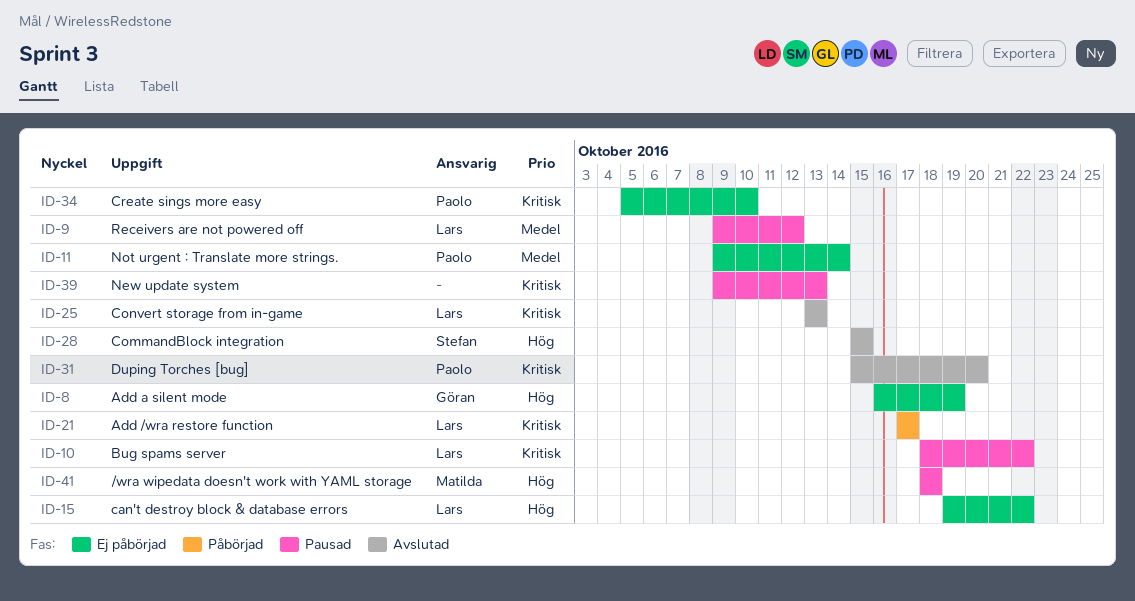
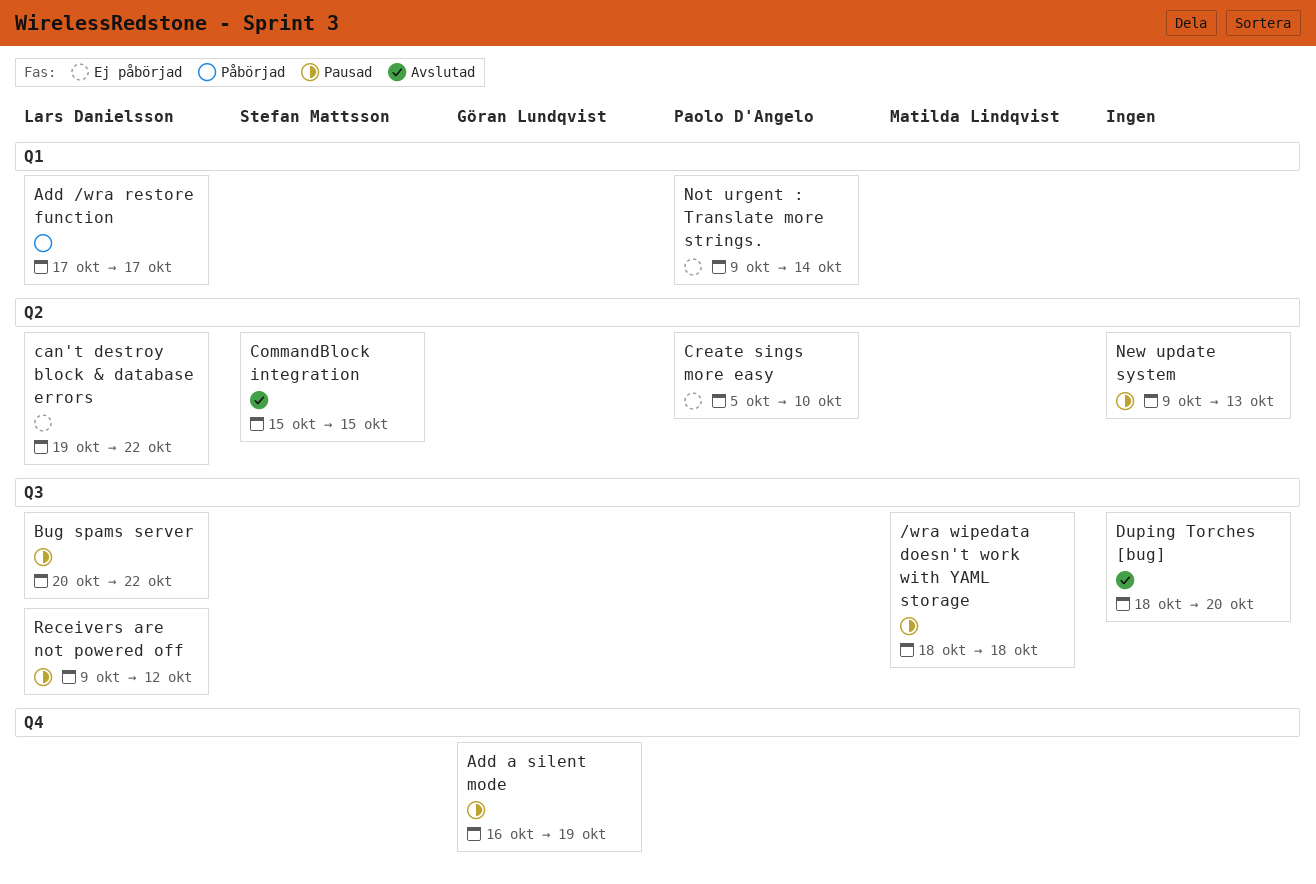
Add a silent mode, status: Ej påbörjad -> Pausad
Bug spams server, start: Oct 18 -> Oct 20
Convert storage from in-game: present -> none
Duping Torches [bug], owner: Paolo D'Angelo -> none
Duping Torches [bug], start: Oct 15 -> Oct 18

